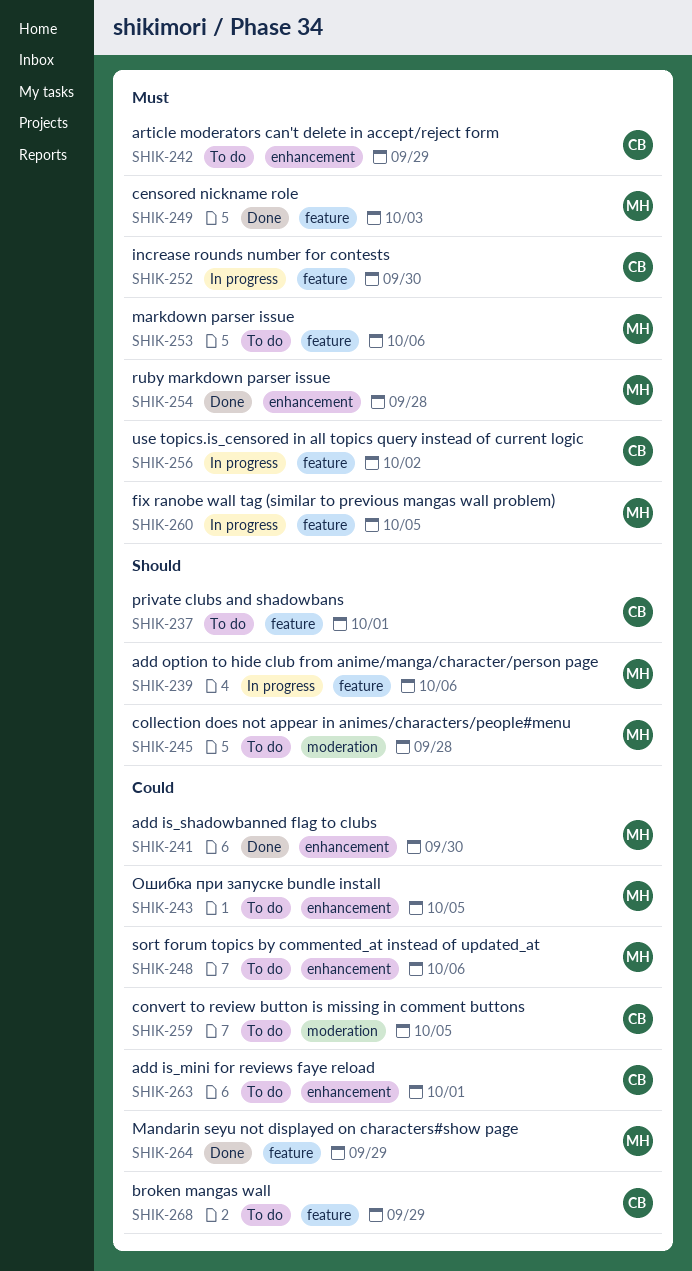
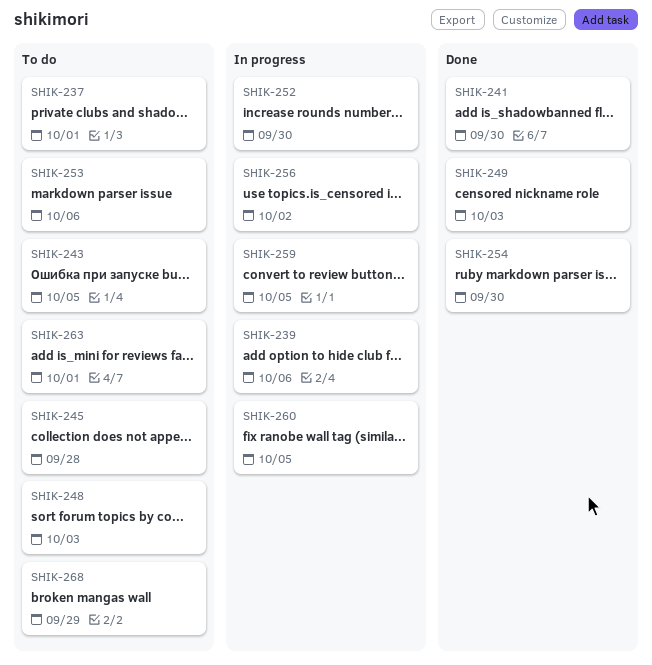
SHIK-242: present -> none
SHIK-248, due: Oct 6 -> Oct 3
SHIK-254, due: Sep 28 -> Sep 30
SHIK-259, status: To do -> In progress
SHIK-264: present -> none

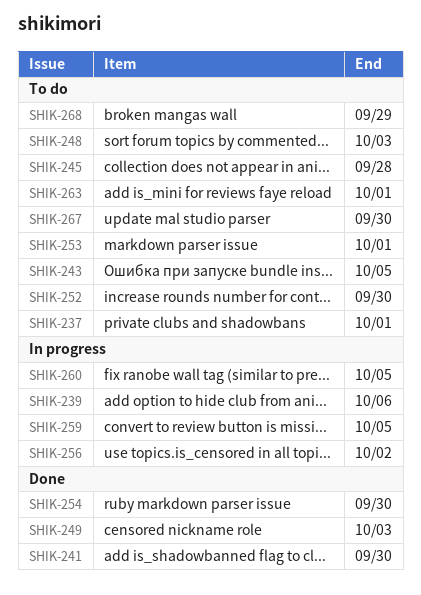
SHIK-252, status: In progress -> To do
SHIK-253, due: Oct 6 -> Oct 1
SHIK-267: none -> present

